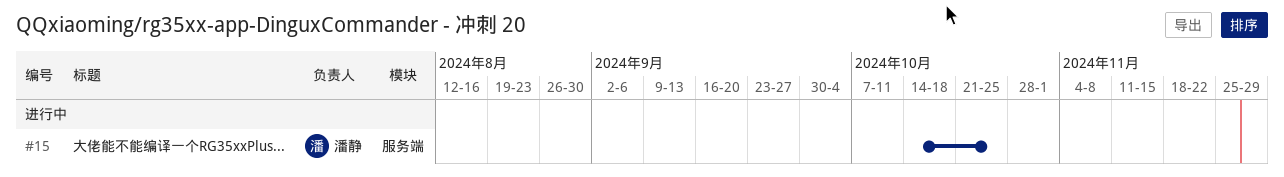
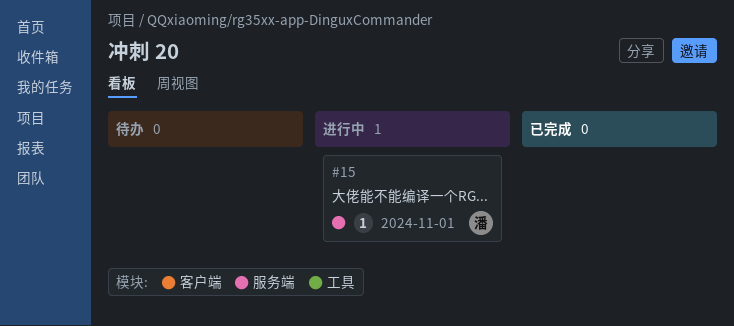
#15, due: Oct 25 -> Nov 1

